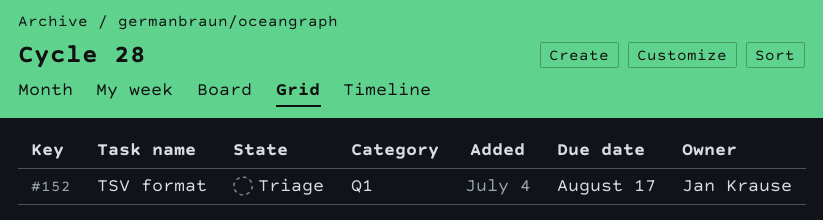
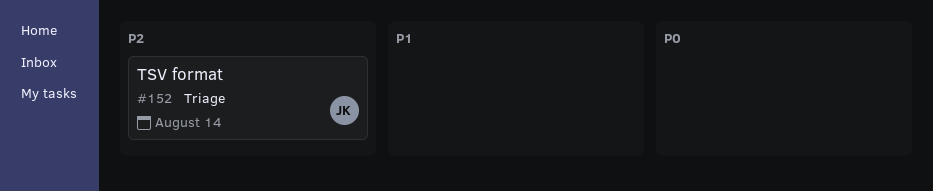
#152, due: Aug 17 -> Aug 14

